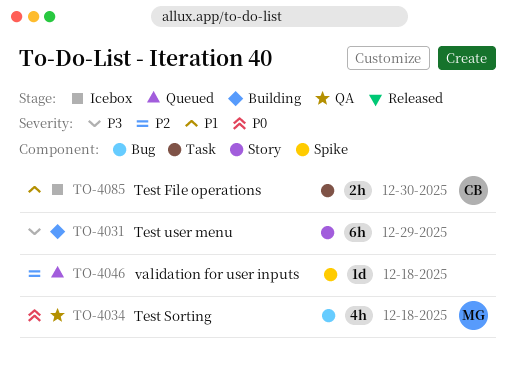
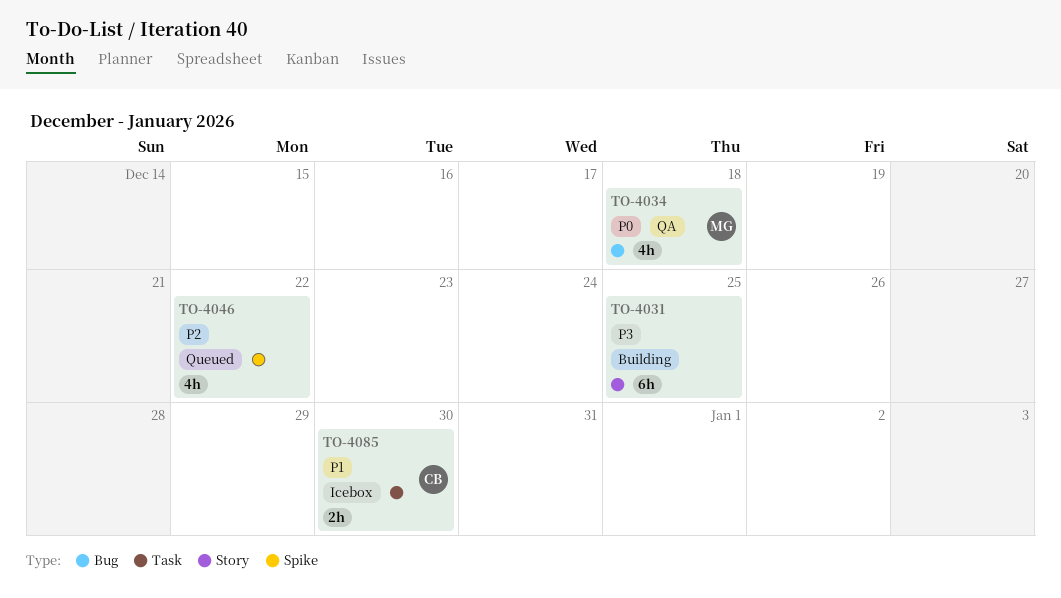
TO-4031, due: Dec 29 -> Dec 25
TO-4046, estimate: 1d -> 4h
TO-4046, due: Dec 18 -> Dec 22

